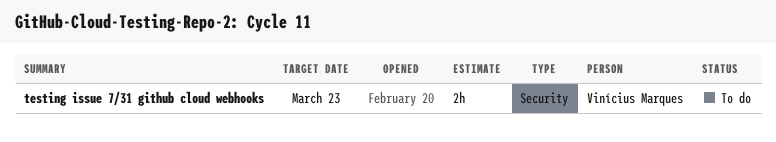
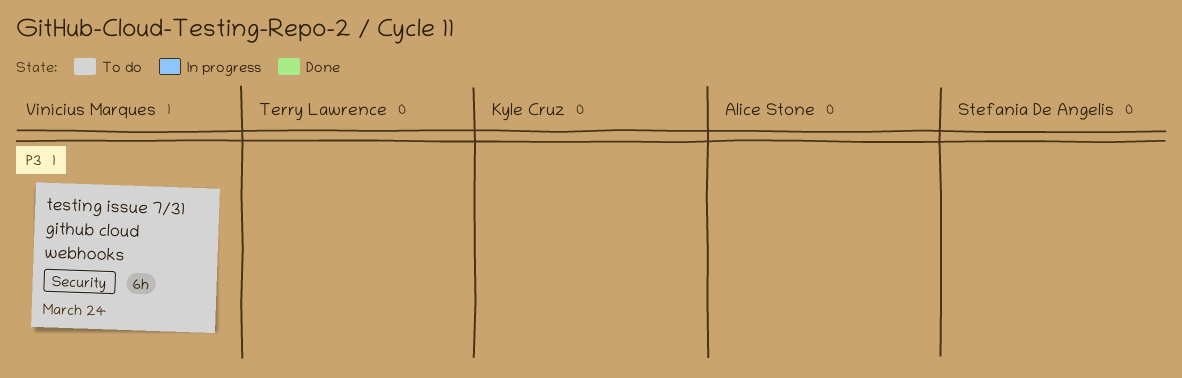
testing issue 7/31 github cloud webhooks, estimate: 2h -> 6h
testing issue 7/31 github cloud webhooks, due: Mar 23 -> Mar 24

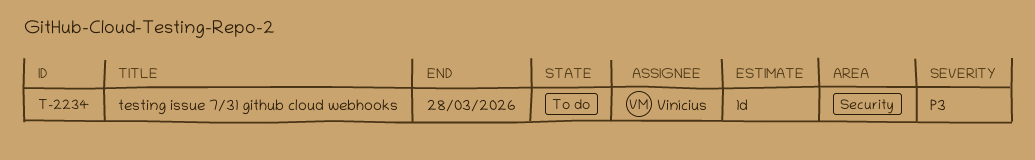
testing issue 7/31 github cloud webhooks, estimate: 6h -> 1d
testing issue 7/31 github cloud webhooks, due: Mar 24 -> Mar 28

